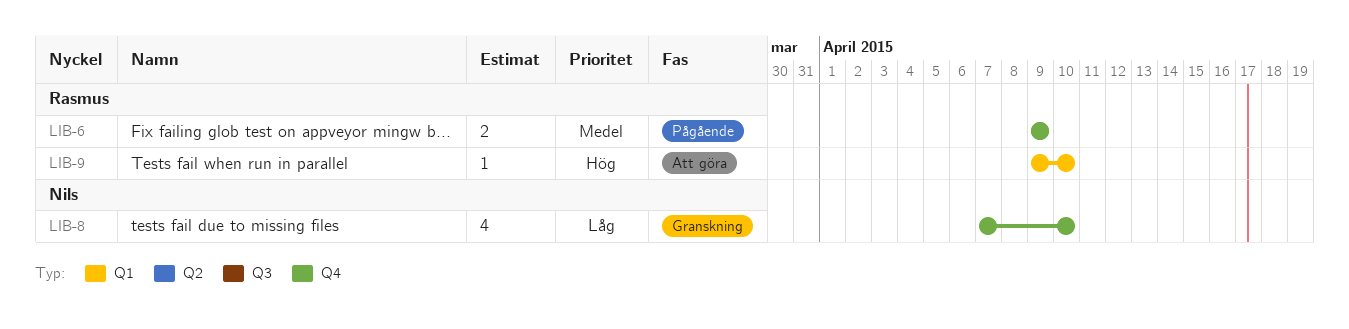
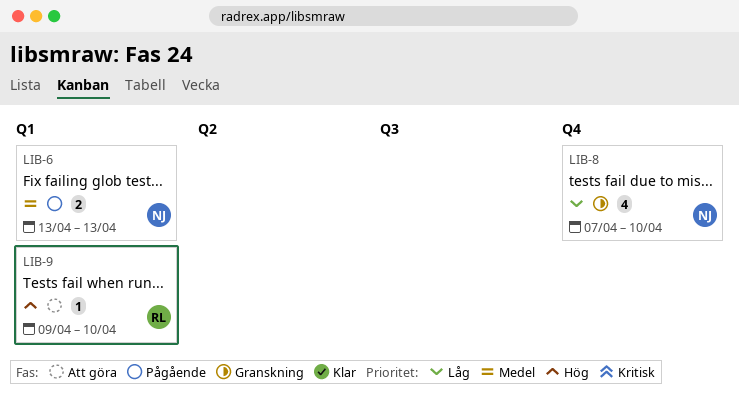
LIB-6, owner: Rasmus -> Nils
LIB-6, label: Q4 -> Q1
LIB-6, start: Apr 9 -> Apr 13
LIB-6, due: Apr 9 -> Apr 13

